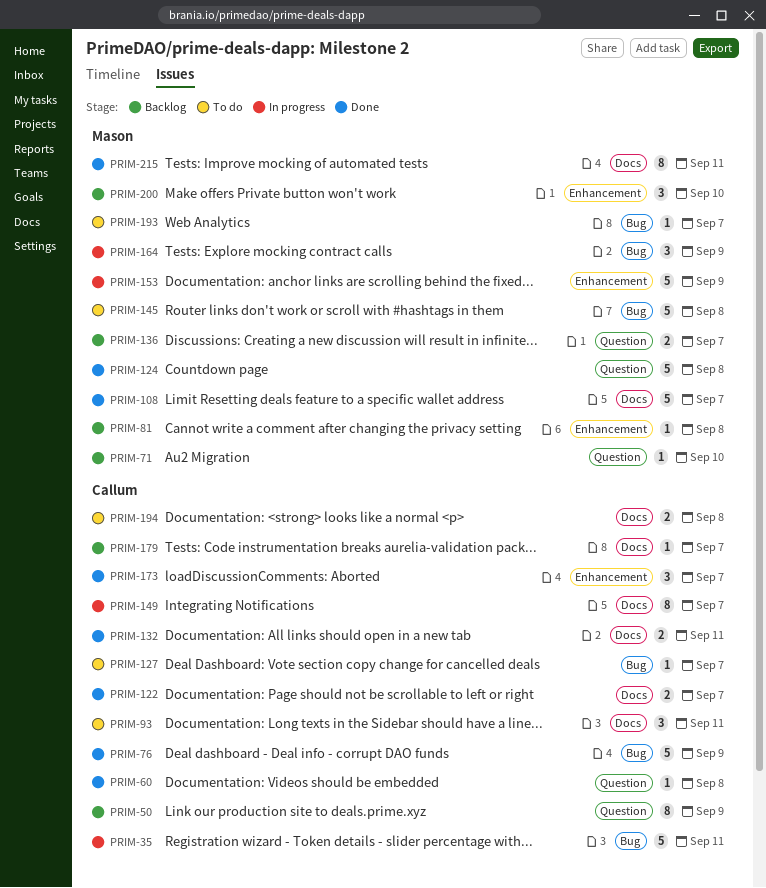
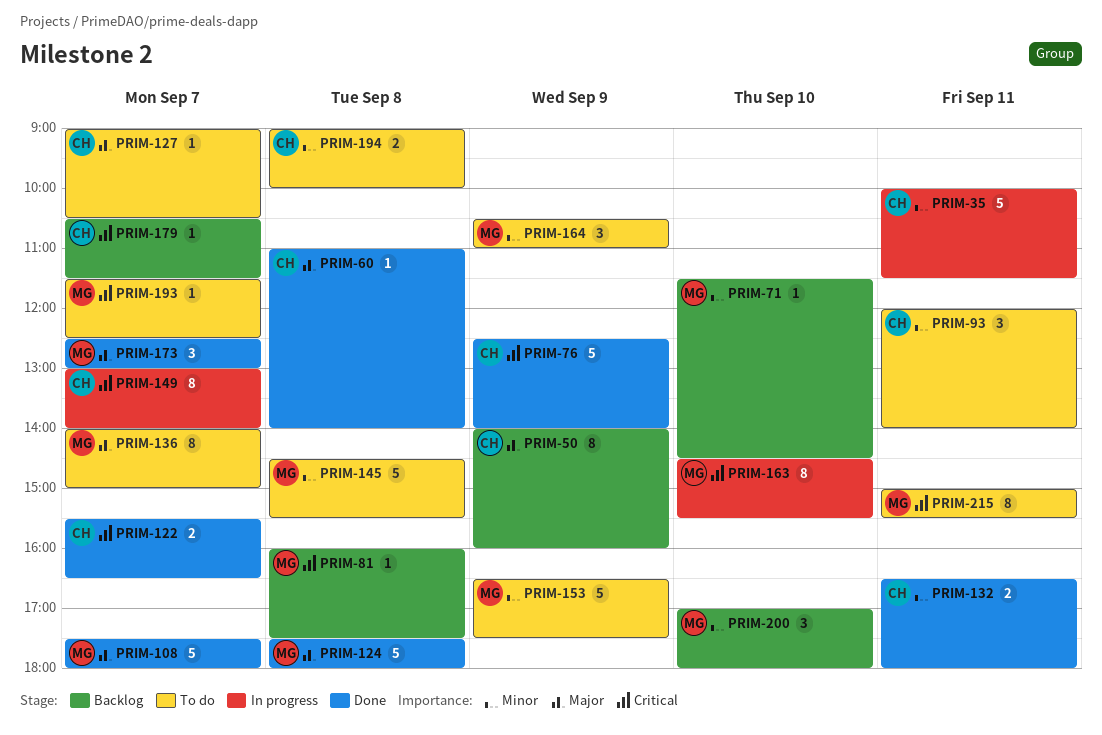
PRIM-136, status: Backlog -> To do
PRIM-136, estimate: 2 -> 8
PRIM-153, status: In progress -> To do
PRIM-163: none -> present
PRIM-164, status: In progress -> To do
PRIM-173, owner: Callum -> Mason
PRIM-215, status: Done -> To do

